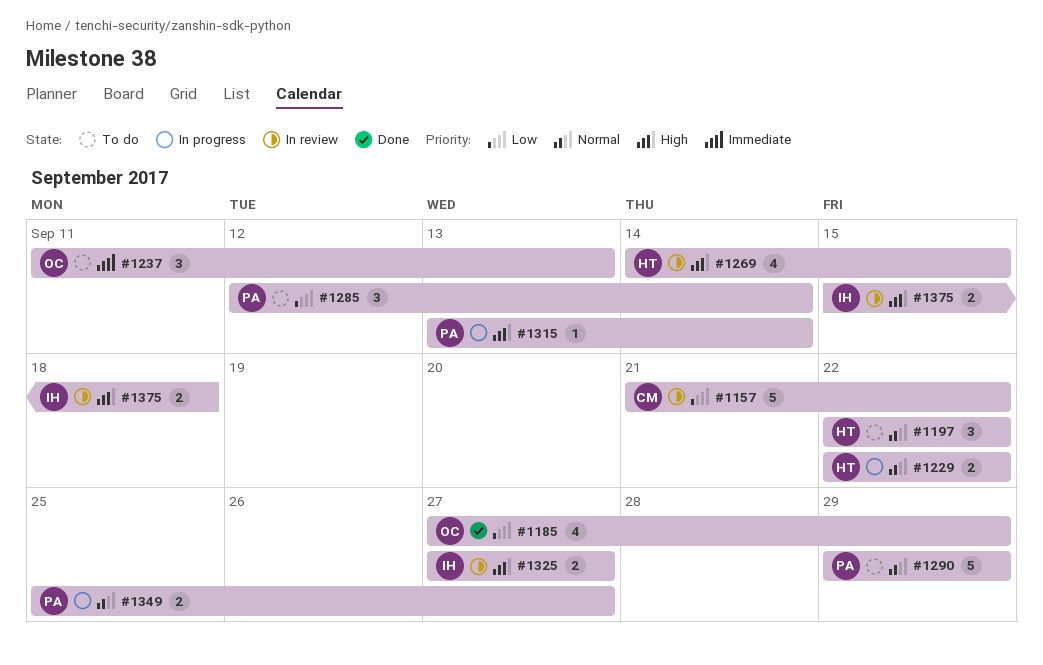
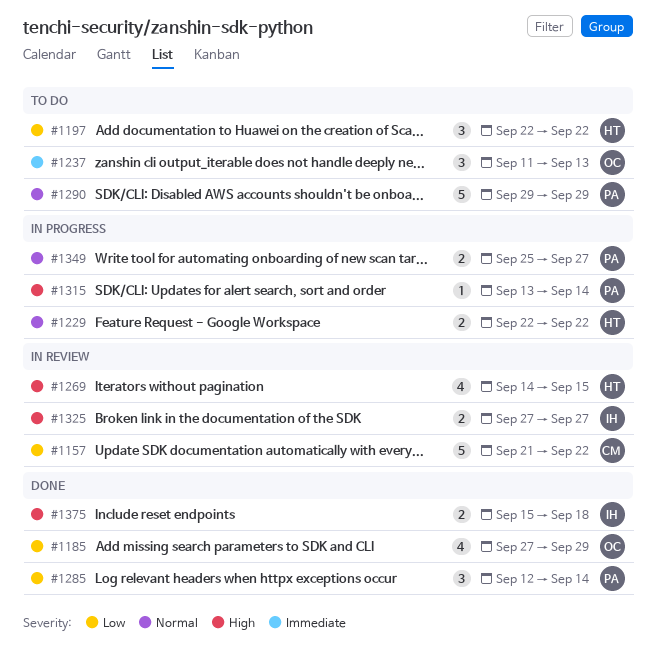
#1197, priority: Normal -> Low
#1285, status: To do -> Done
#1375, status: In review -> Done

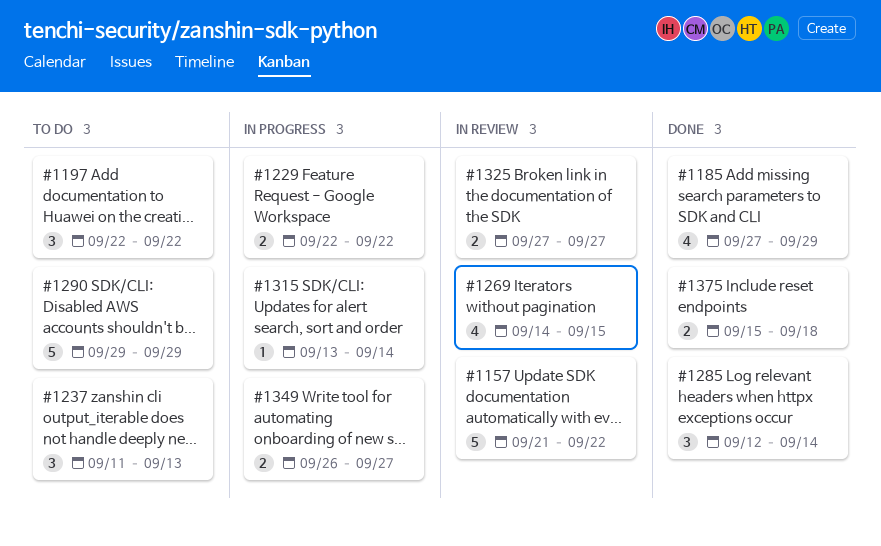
#1349, start: Sep 25 -> Sep 26

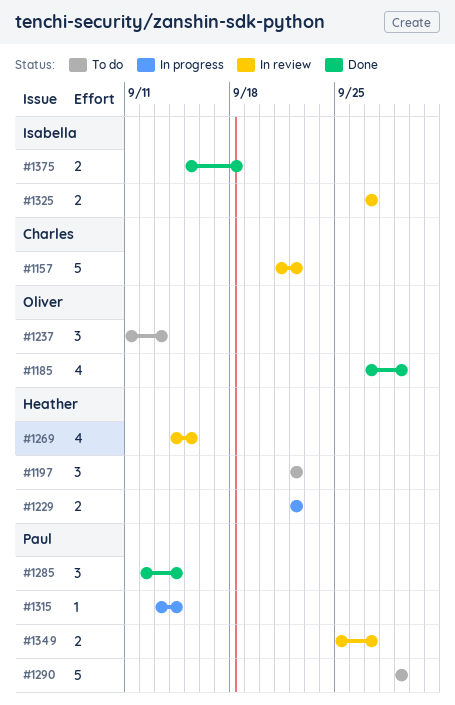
#1349, status: In progress -> In review
#1349, start: Sep 26 -> Sep 25

